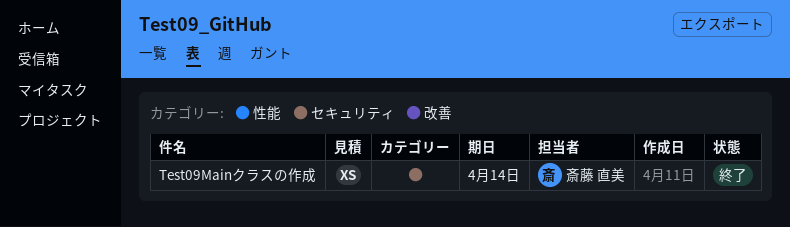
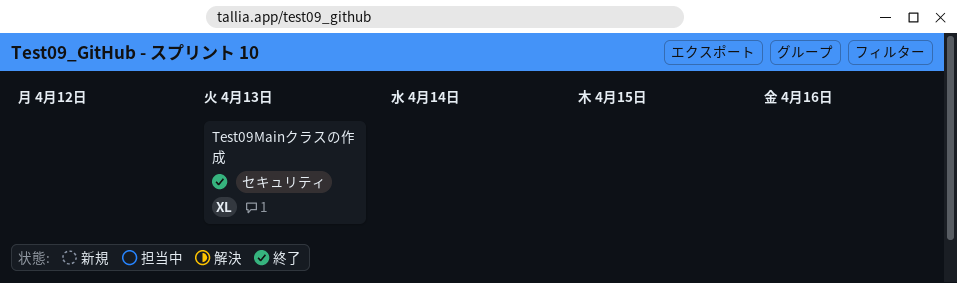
Test09Mainクラスの作成, estimate: XS -> XL
Test09Mainクラスの作成, due: Apr 14 -> Apr 13

